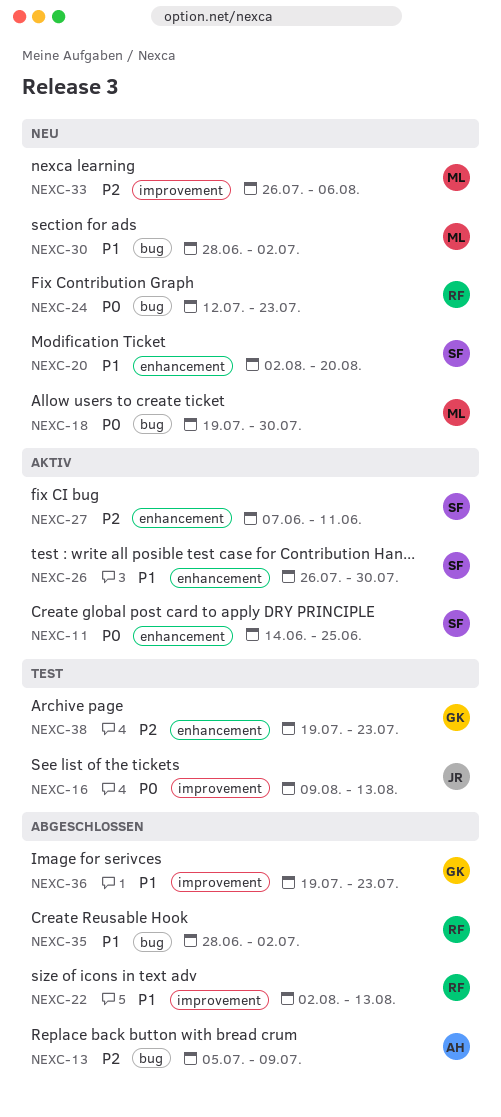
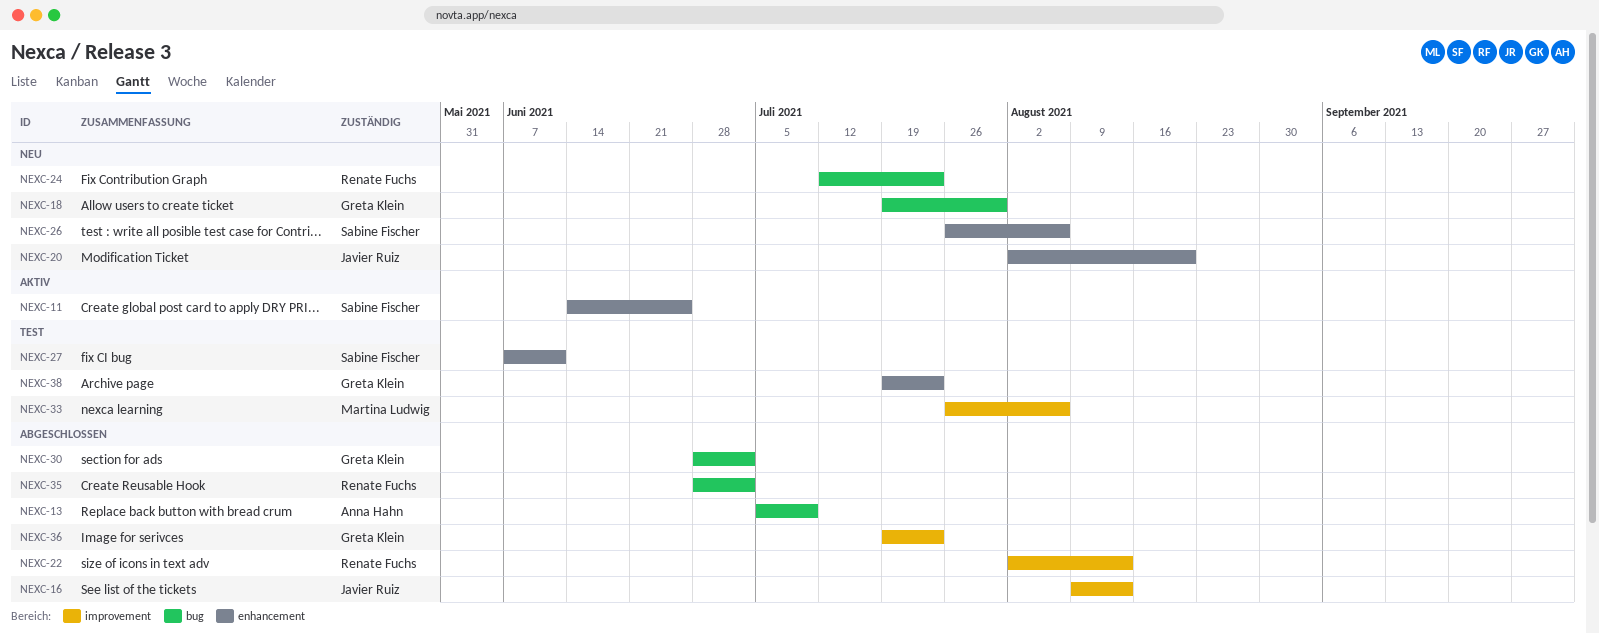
NEXC-16, status: Test -> Abgeschlossen
NEXC-18, owner: Martina Ludwig -> Greta Klein
NEXC-20, owner: Sabine Fischer -> Javier Ruiz
NEXC-26, status: Aktiv -> Neu
NEXC-26, due: Jul 30 -> Aug 6
NEXC-27, status: Aktiv -> Test
NEXC-30, status: Neu -> Abgeschlossen
NEXC-30, owner: Martina Ludwig -> Greta Klein
NEXC-33, status: Neu -> Test

